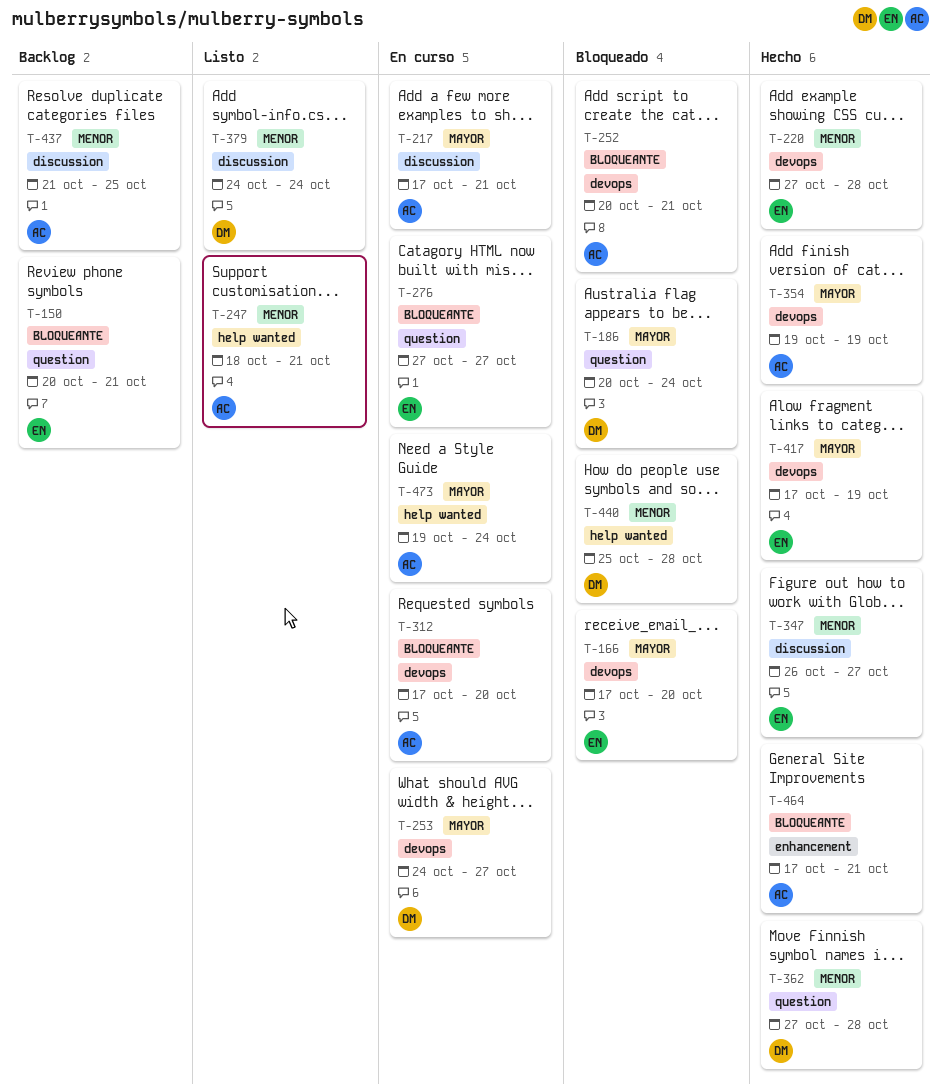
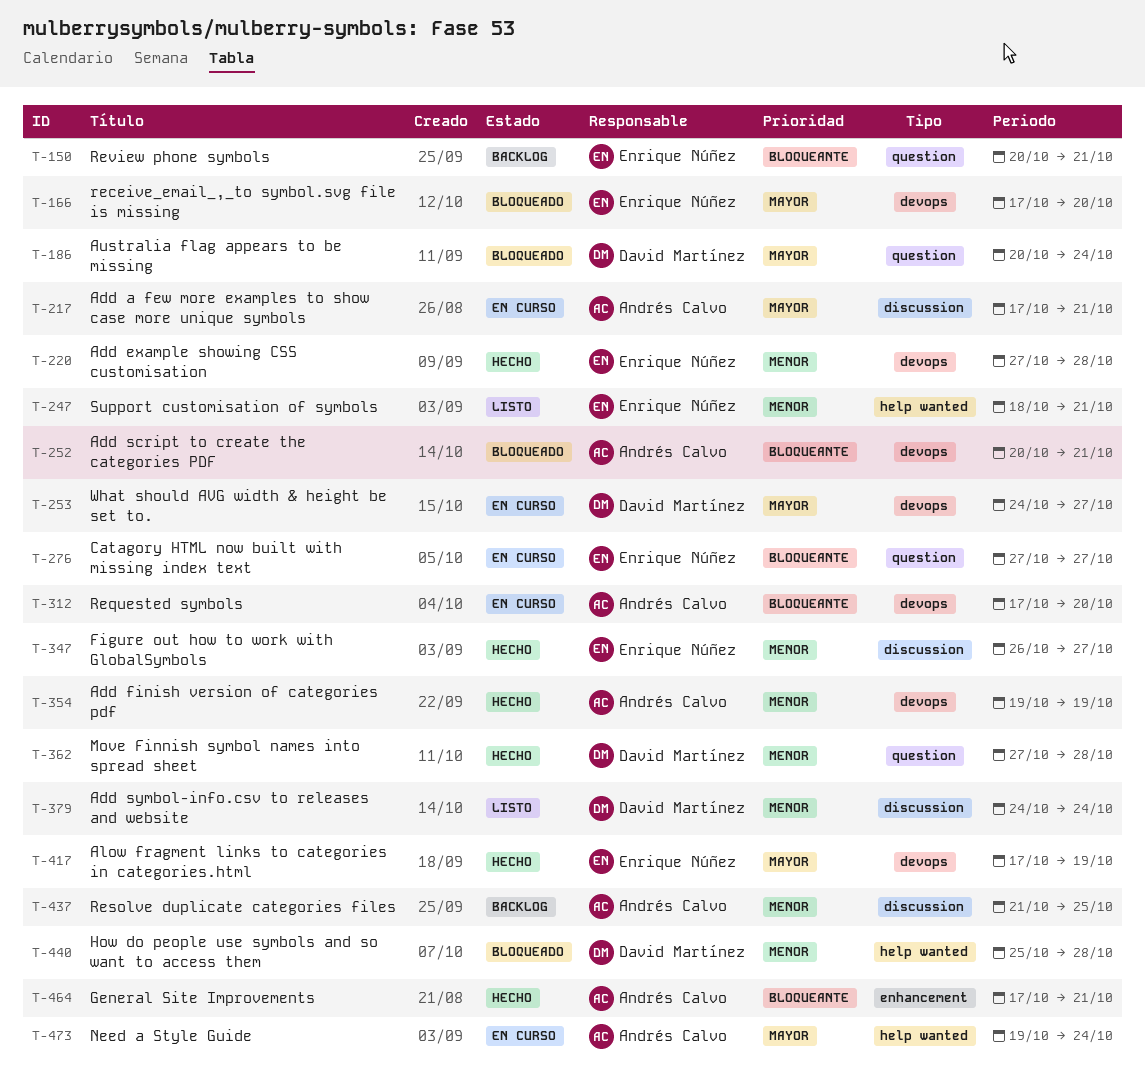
T-247, owner: Andrés Calvo -> Enrique Núñez
T-354, priority: Mayor -> Menor

